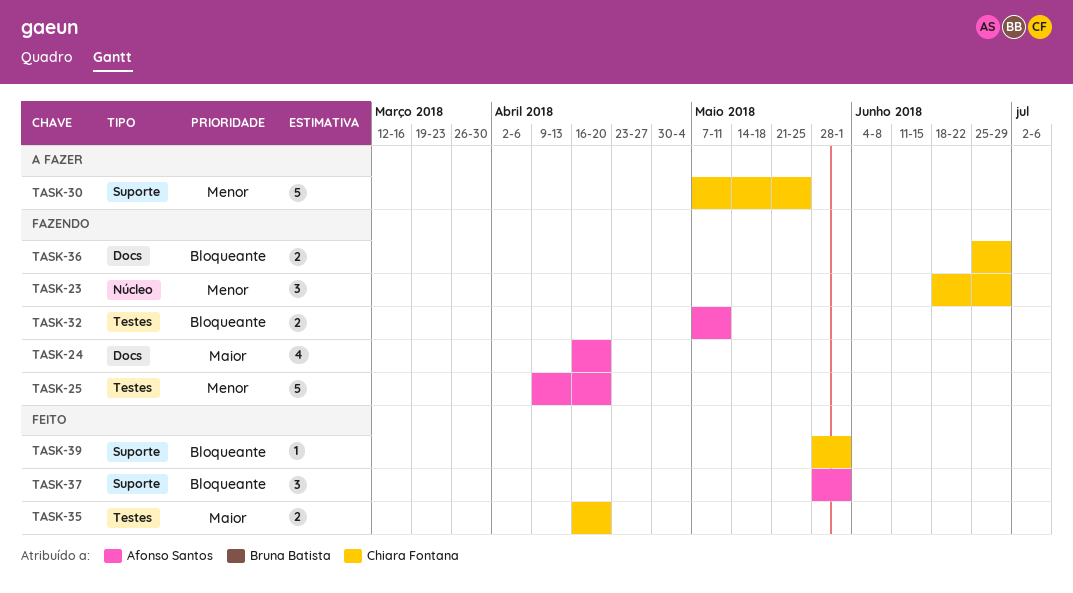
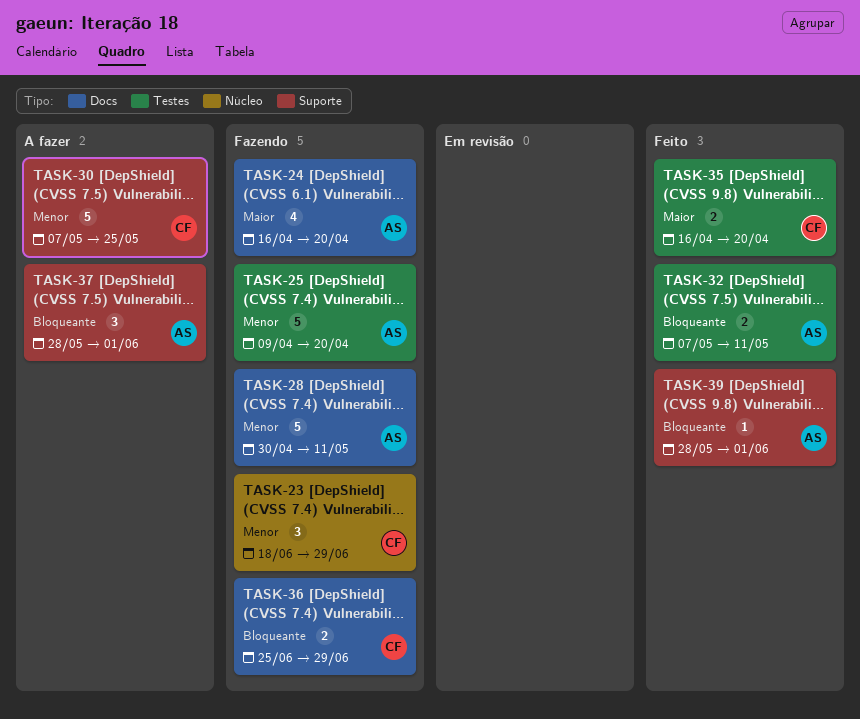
TASK-28: none -> present
TASK-32, status: Fazendo -> Feito
TASK-37, status: Feito -> A fazer
TASK-39, owner: Chiara Fontana -> Afonso Santos

